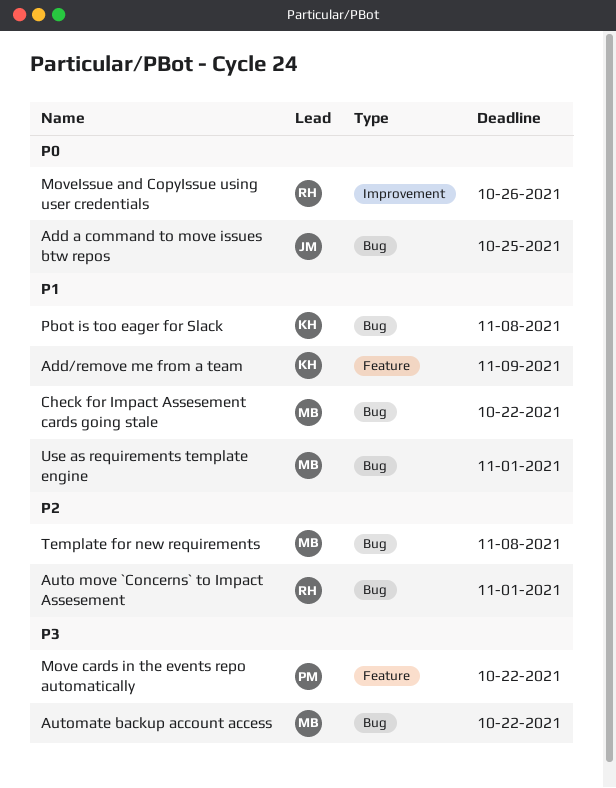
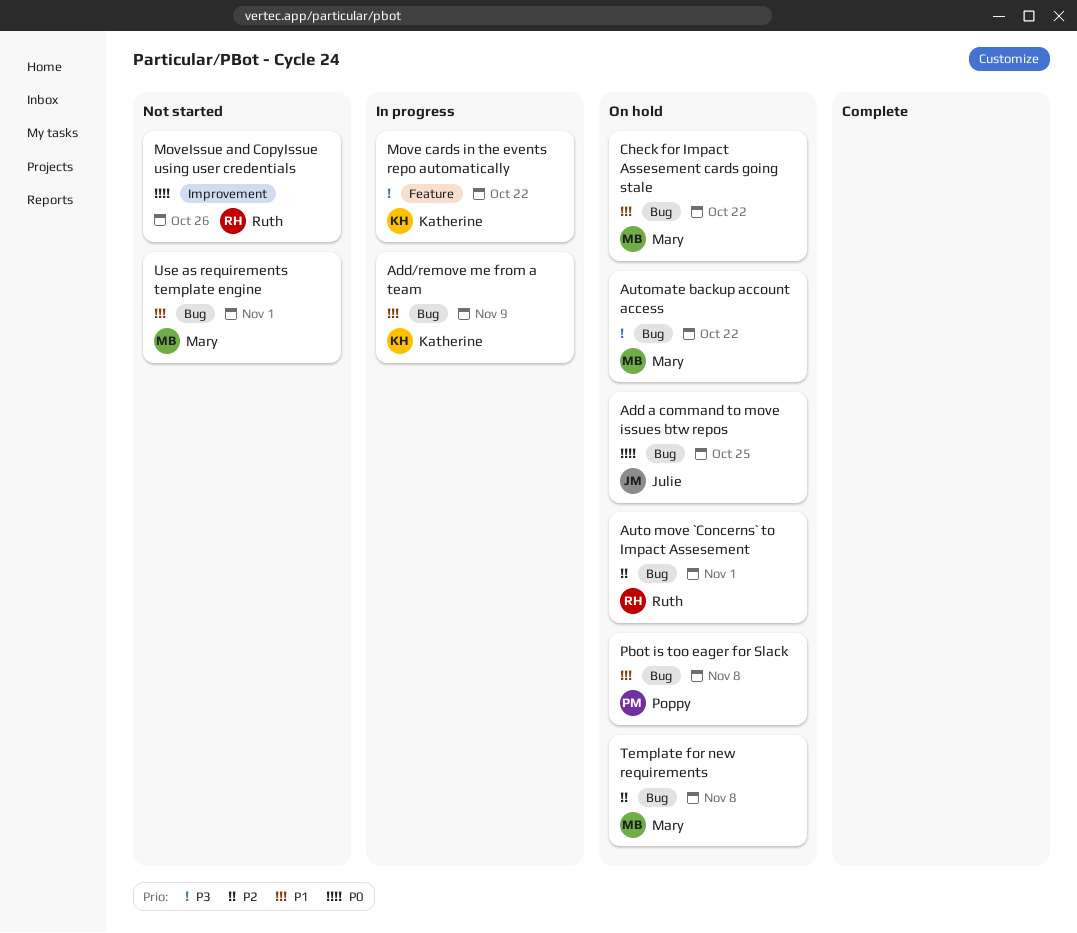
Add/remove me from a team, label: Feature -> Bug
Move cards in the events repo automatically, owner: Poppy -> Katherine
Pbot is too eager for Slack, owner: Katherine -> Poppy

